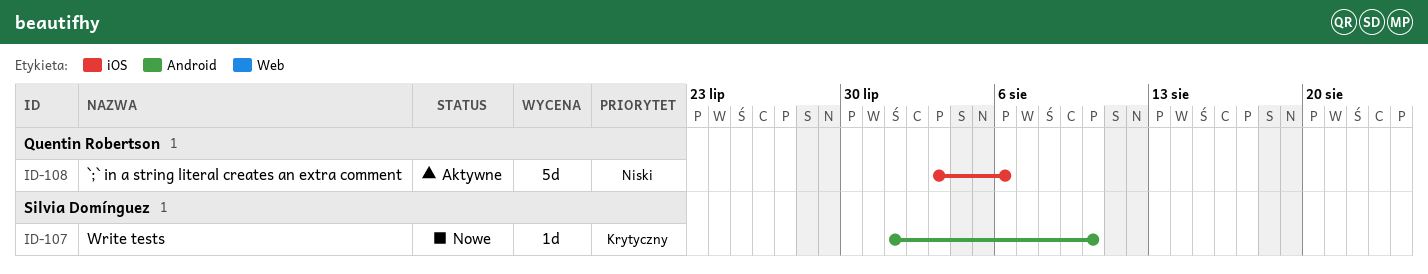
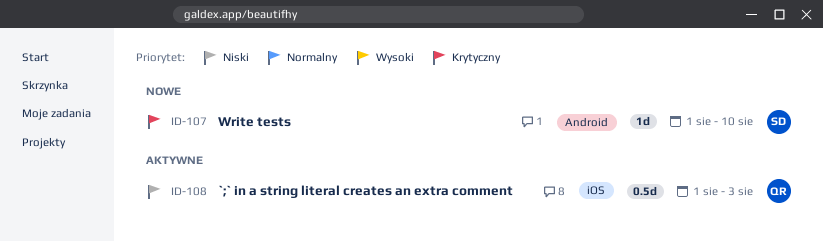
ID-108, estimate: 5d -> 0.5d
ID-108, start: Aug 3 -> Aug 1
ID-108, due: Aug 6 -> Aug 3

